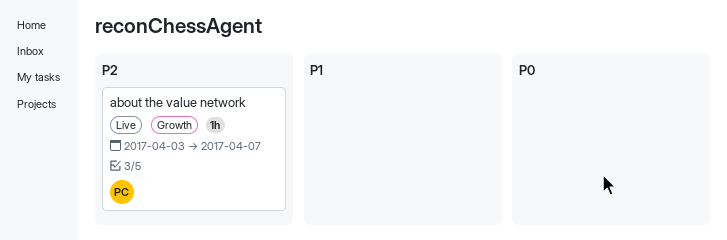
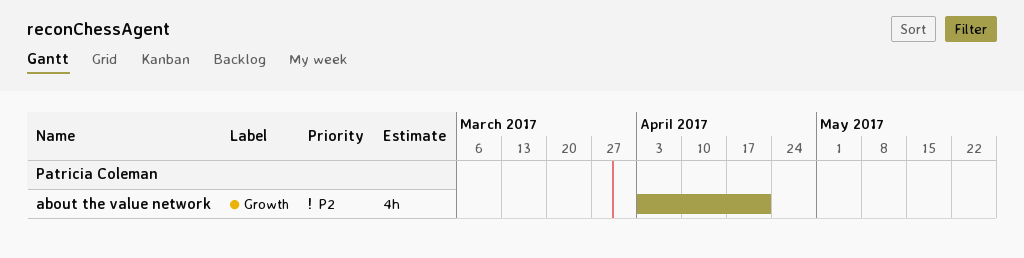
about the value network, estimate: 1h -> 4h
about the value network, due: Apr 7 -> Apr 21

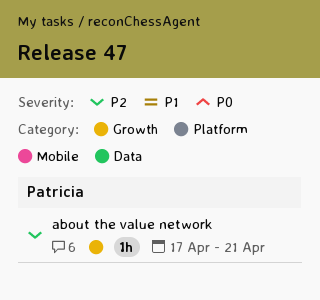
about the value network, estimate: 4h -> 1h
about the value network, start: Apr 3 -> Apr 17

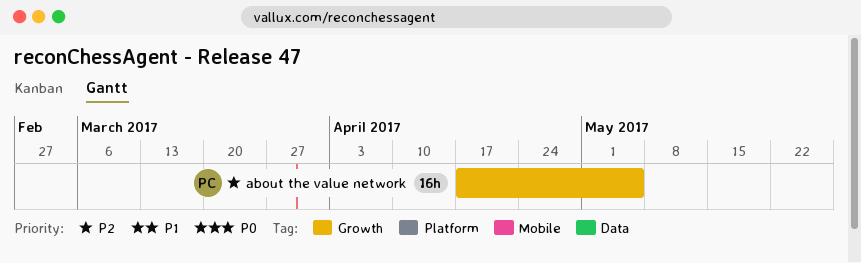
about the value network, estimate: 1h -> 16h
about the value network, due: Apr 21 -> May 5

